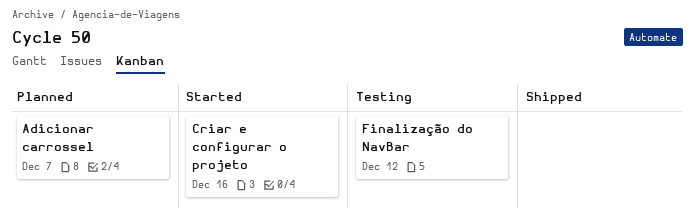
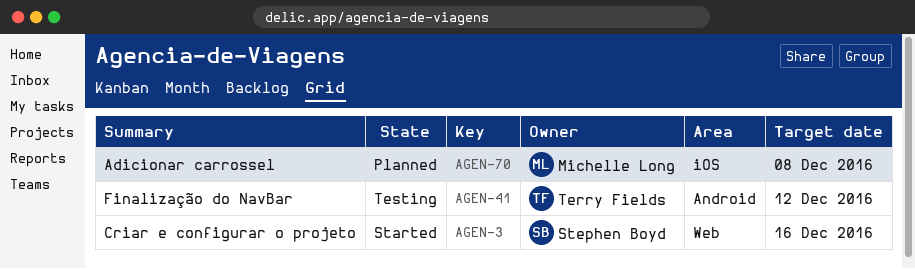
Adicionar carrossel, due: Dec 7 -> Dec 8

